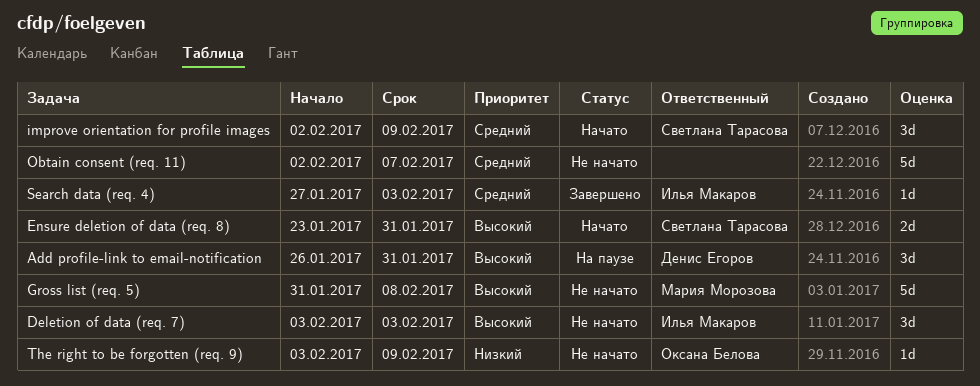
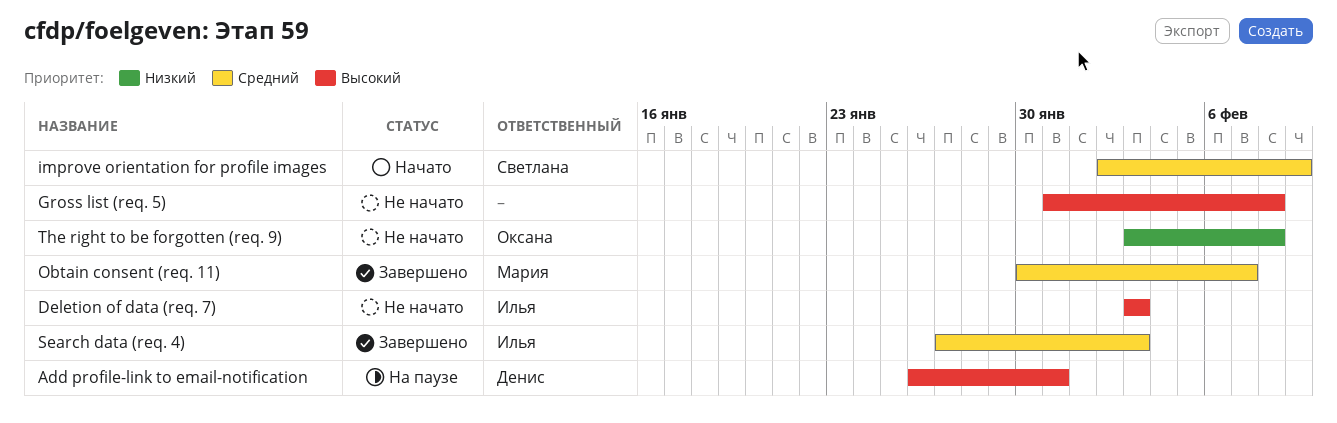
Ensure deletion of data (req. 8): present -> none
Gross list (req. 5), owner: Мария Морозова -> none
Obtain consent (req. 11), status: Не начато -> Завершено
Obtain consent (req. 11), owner: none -> Мария Морозова
Obtain consent (req. 11), start: Feb 2 -> Jan 30
The right to be forgotten (req. 9), due: Feb 9 -> Feb 8

